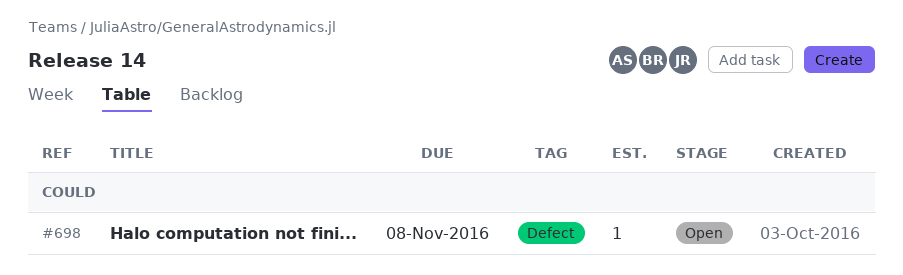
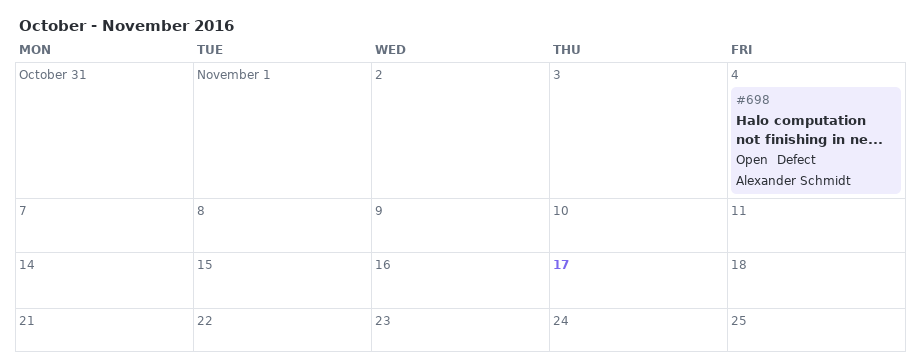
#698, due: Nov 8 -> Nov 4

